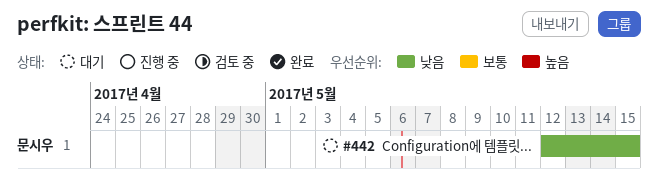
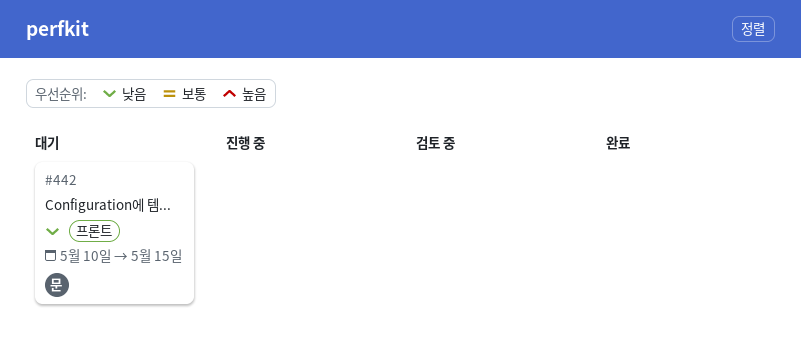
#442, start: May 12 -> May 10

